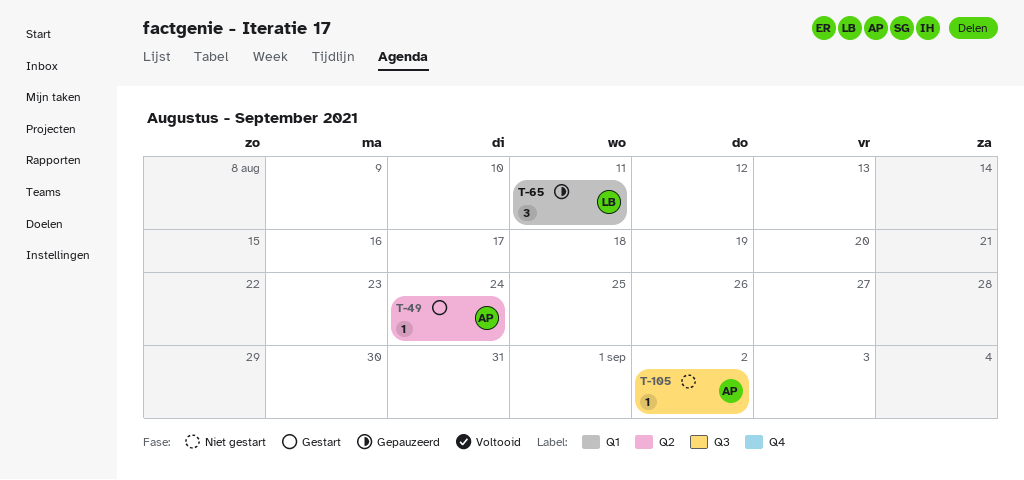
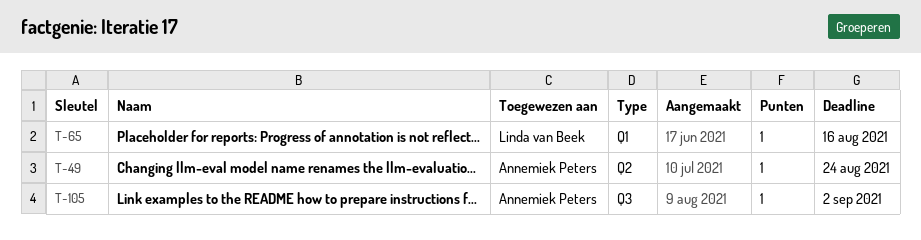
T-65, estimate: 3 -> 1
T-65, due: Aug 11 -> Aug 16

